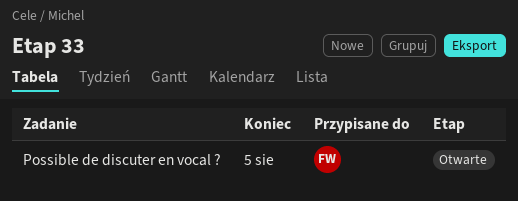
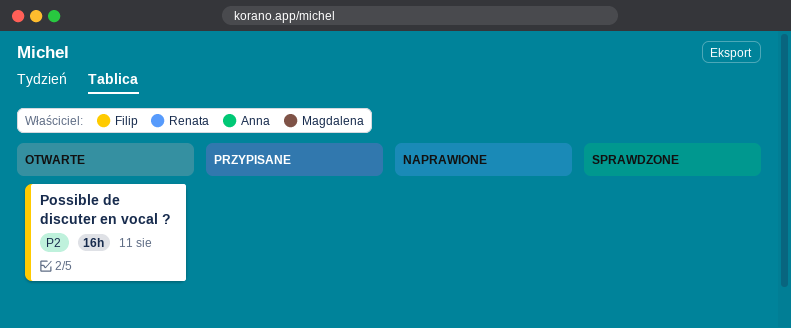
Possible de discuter en vocal ?, due: Aug 5 -> Aug 11

